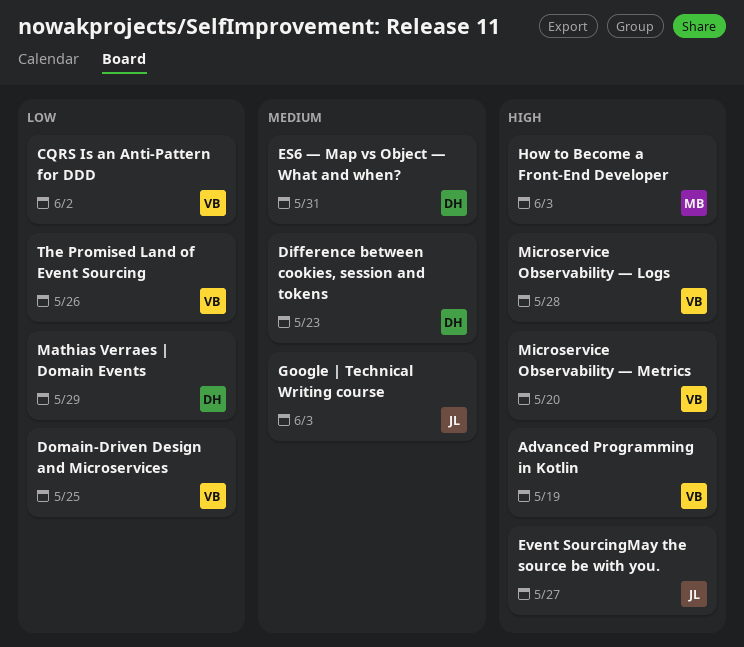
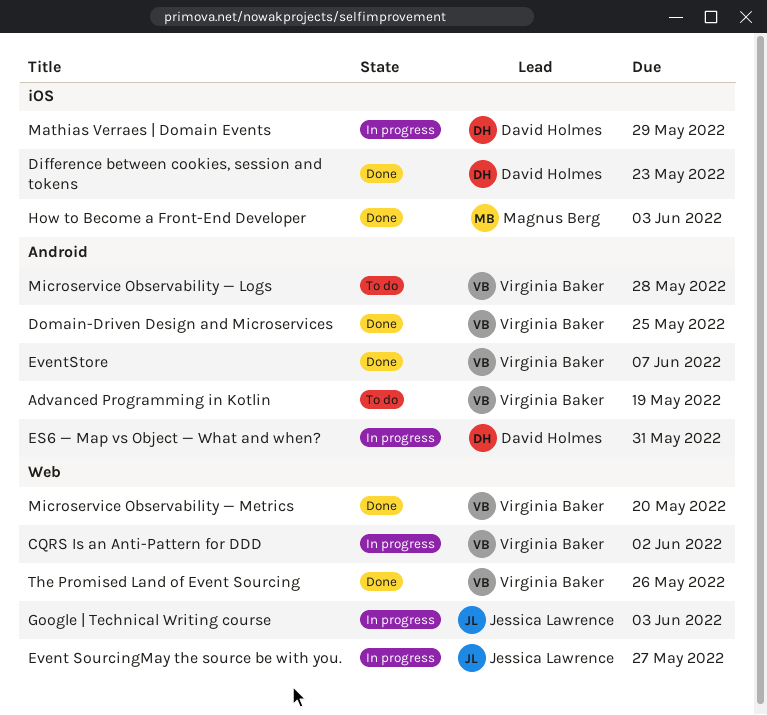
EventStore: none -> present

